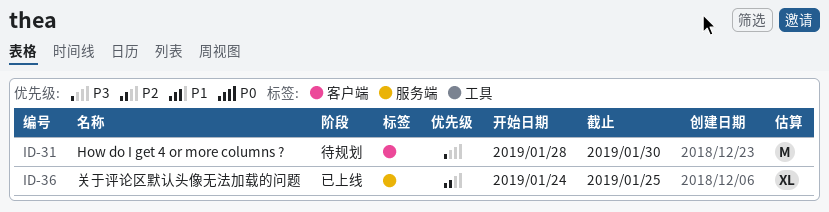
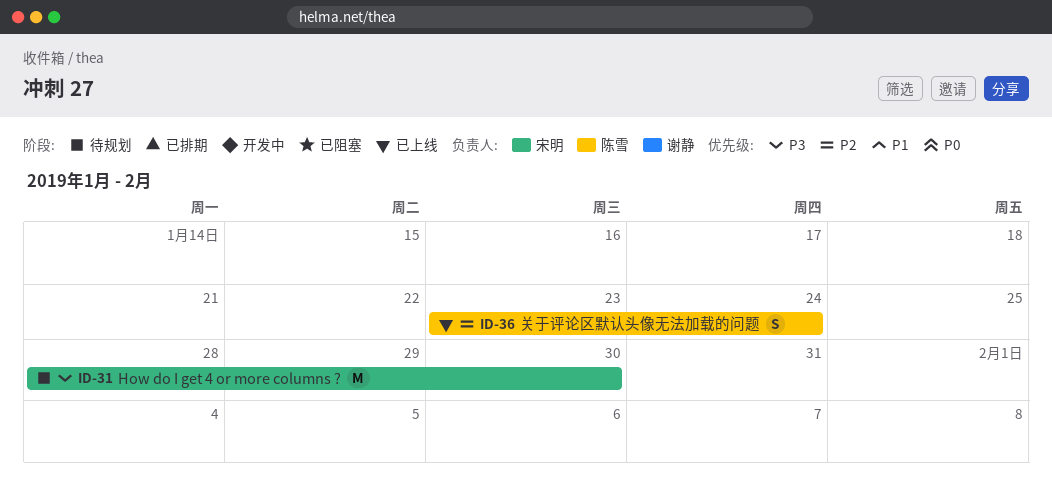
ID-36, estimate: XL -> S
ID-36, start: Jan 24 -> Jan 23
ID-36, due: Jan 25 -> Jan 24

